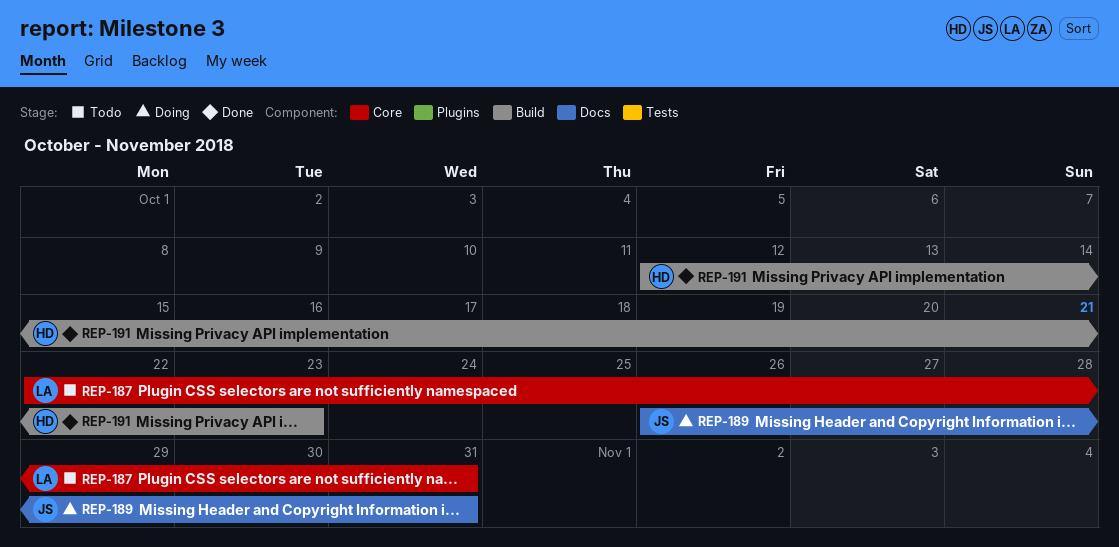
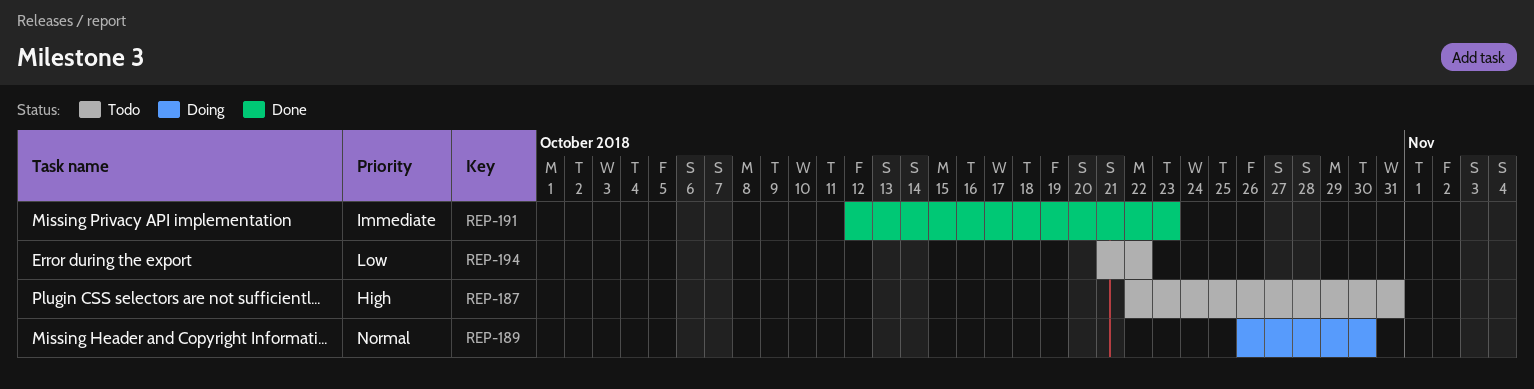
REP-189, due: Oct 31 -> Oct 30
REP-194: none -> present

